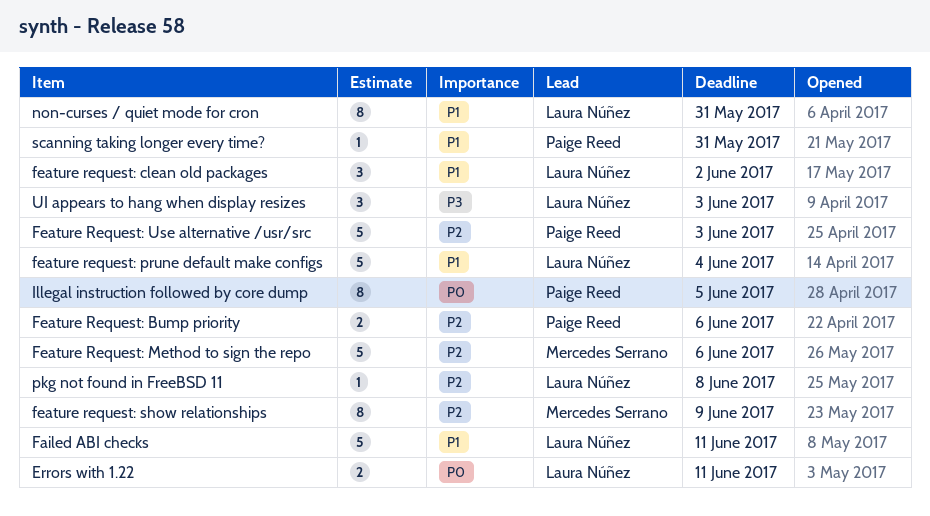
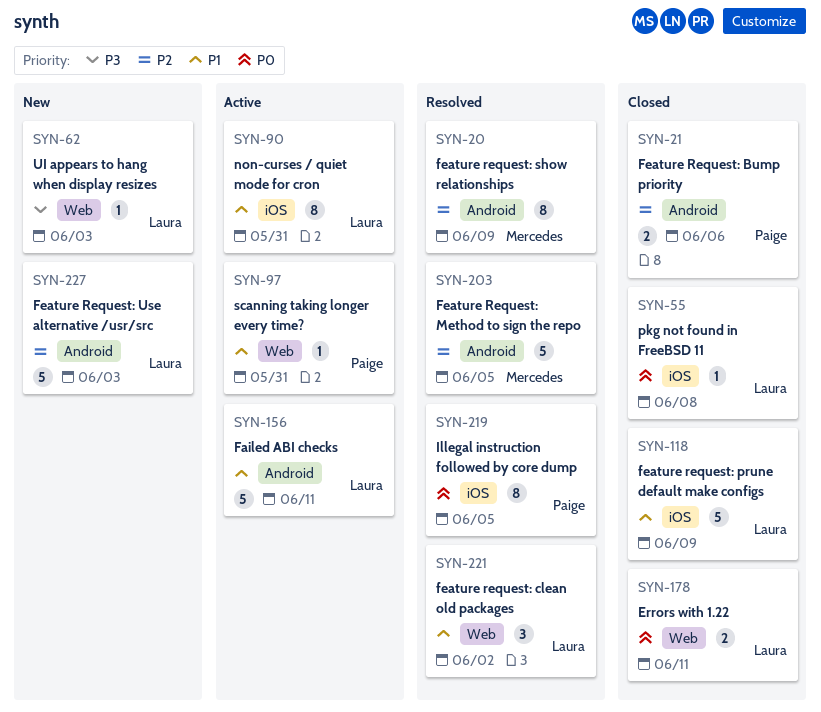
Feature Request: Method to sign the repo, due: Jun 6 -> Jun 5
feature request: prune default make configs, due: Jun 4 -> Jun 9
Feature Request: Use alternative /usr/src, owner: Paige Reed -> Laura Núñez
pkg not found in FreeBSD 11, priority: P2 -> P0
UI appears to hang when display resizes, estimate: 3 -> 1

